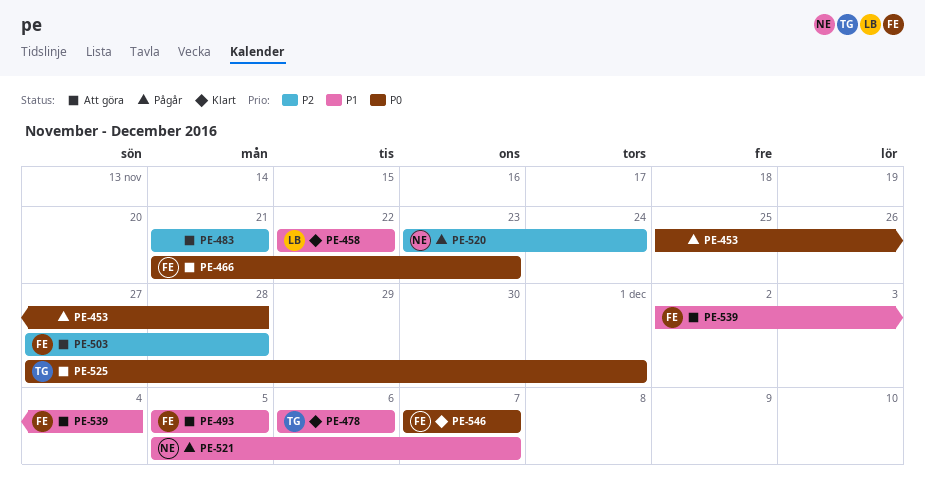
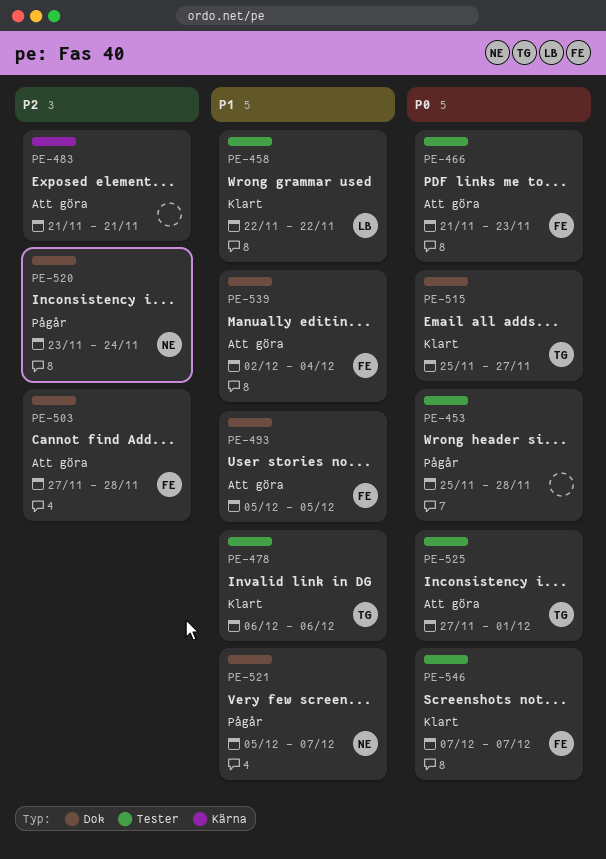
PE-515: none -> present

